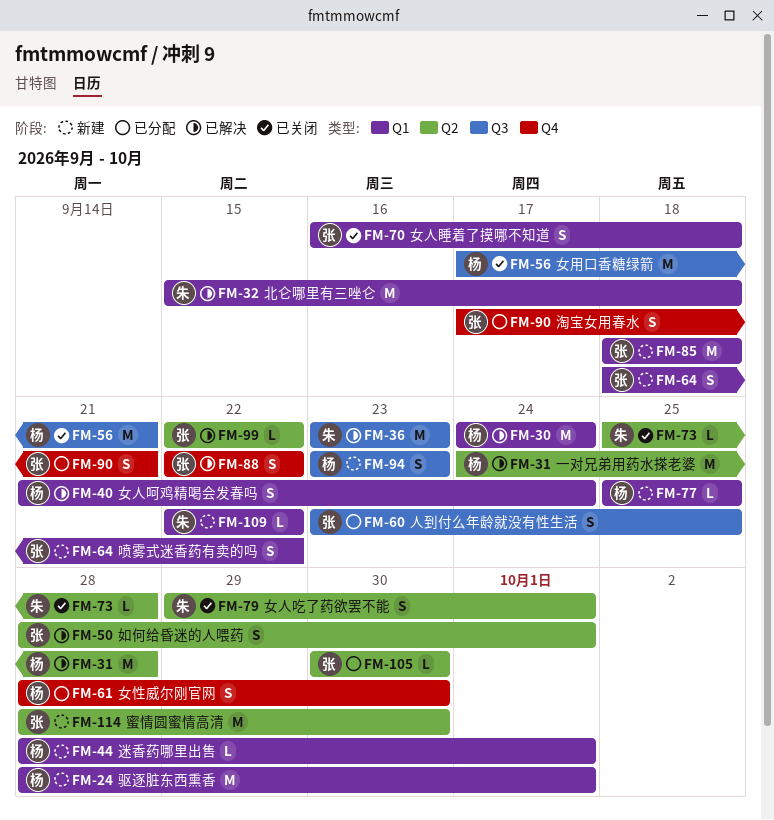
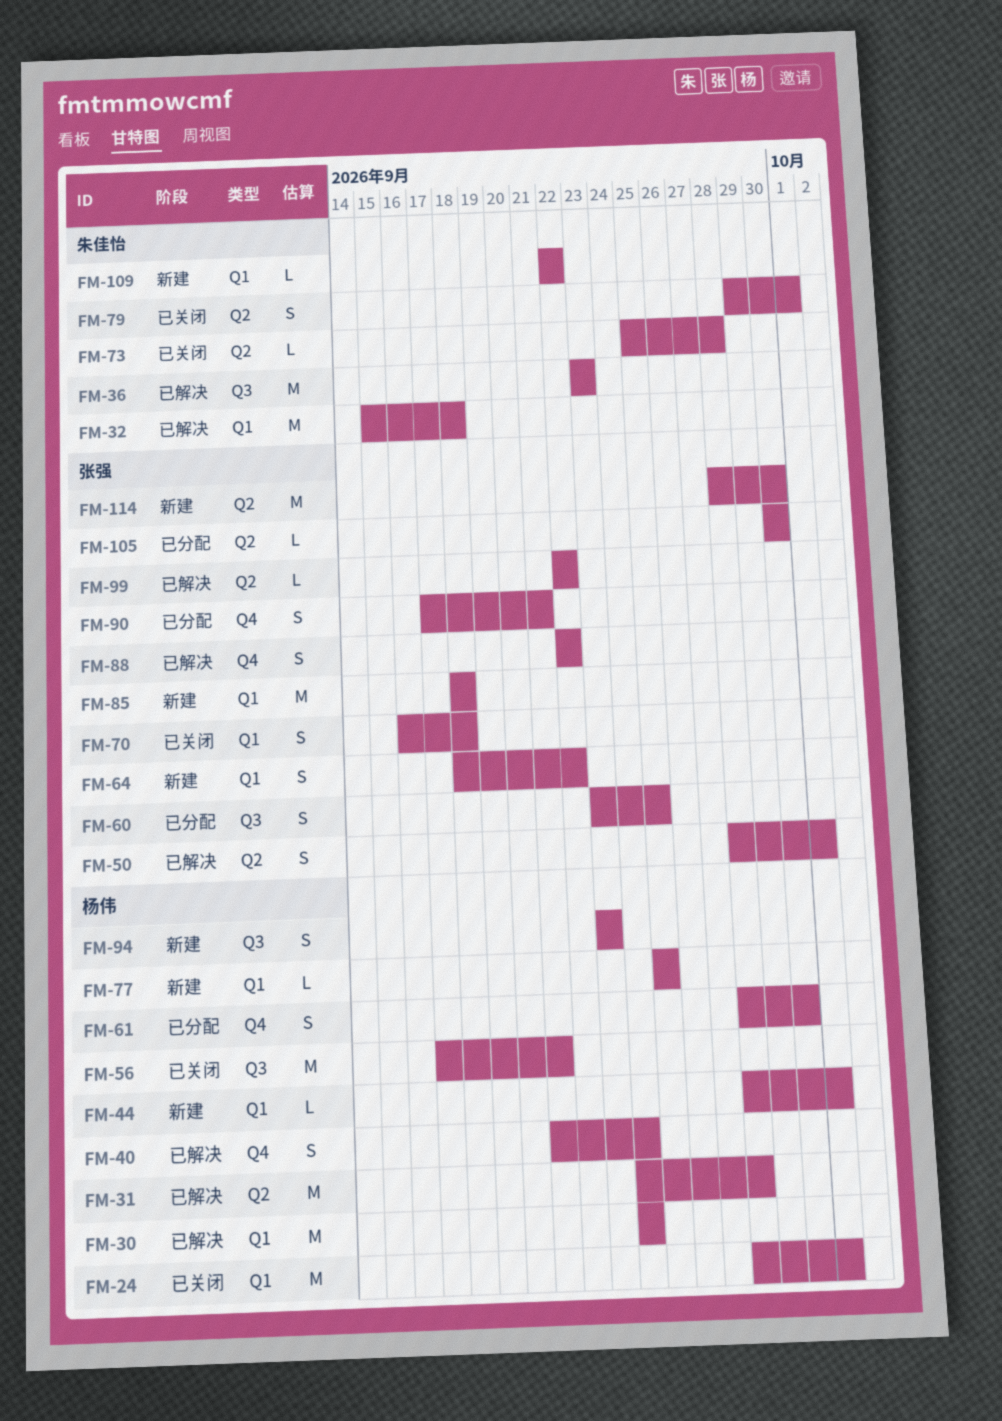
FM-24, status: 新建 -> 已关闭
FM-40, label: Q1 -> Q4

